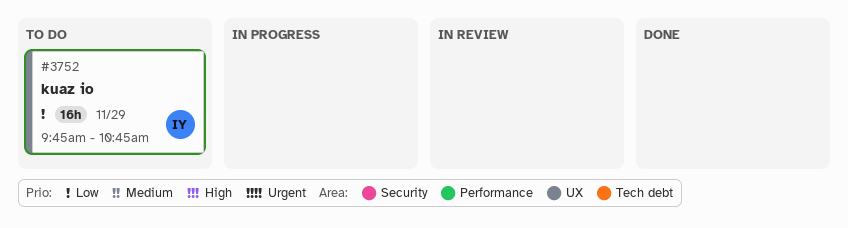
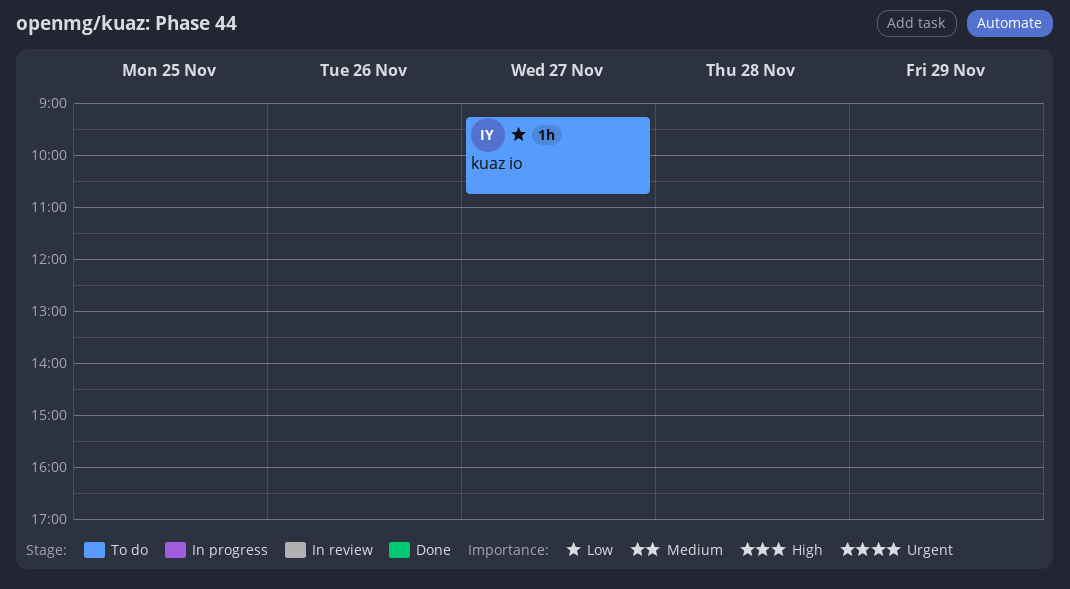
kuaz io, estimate: 16h -> 1h
kuaz io, day: Nov 29 -> Nov 27
kuaz io, begins: 09:45 -> 09:15

